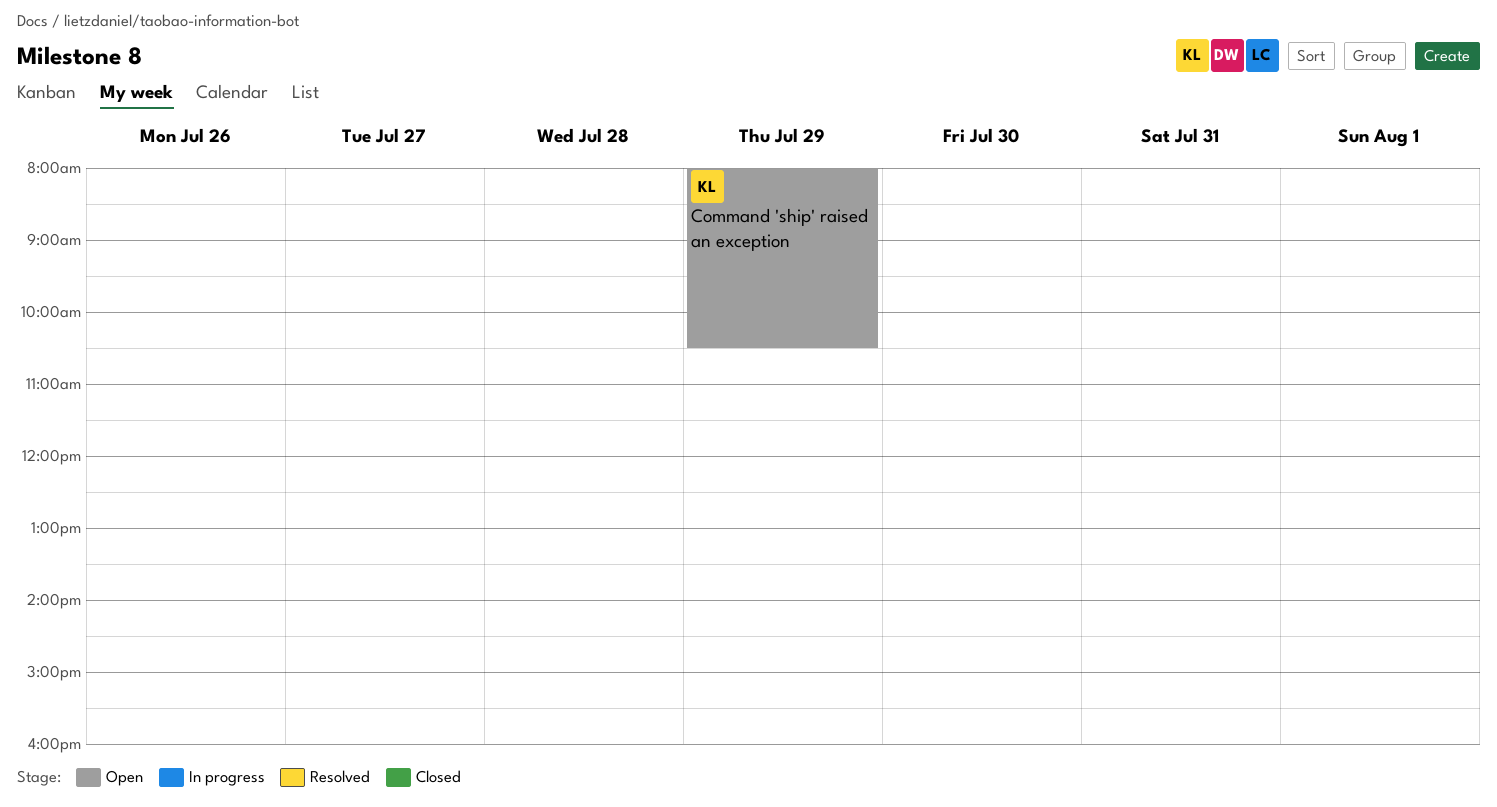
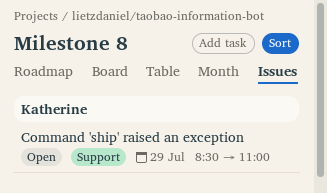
Command 'ship' raised an exception, begins: 08:00 -> 08:30
Command 'ship' raised an exception, ends: 10:30 -> 11:00

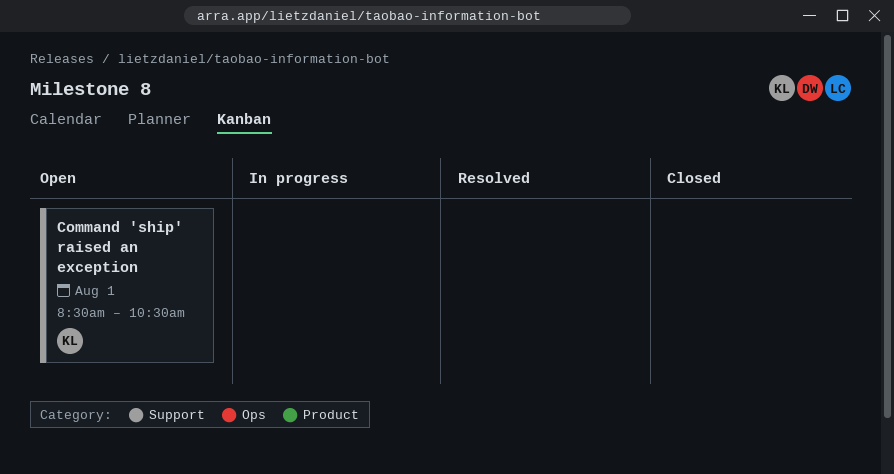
Command 'ship' raised an exception, day: Jul 29 -> Aug 1
Command 'ship' raised an exception, ends: 11:00 -> 10:30

